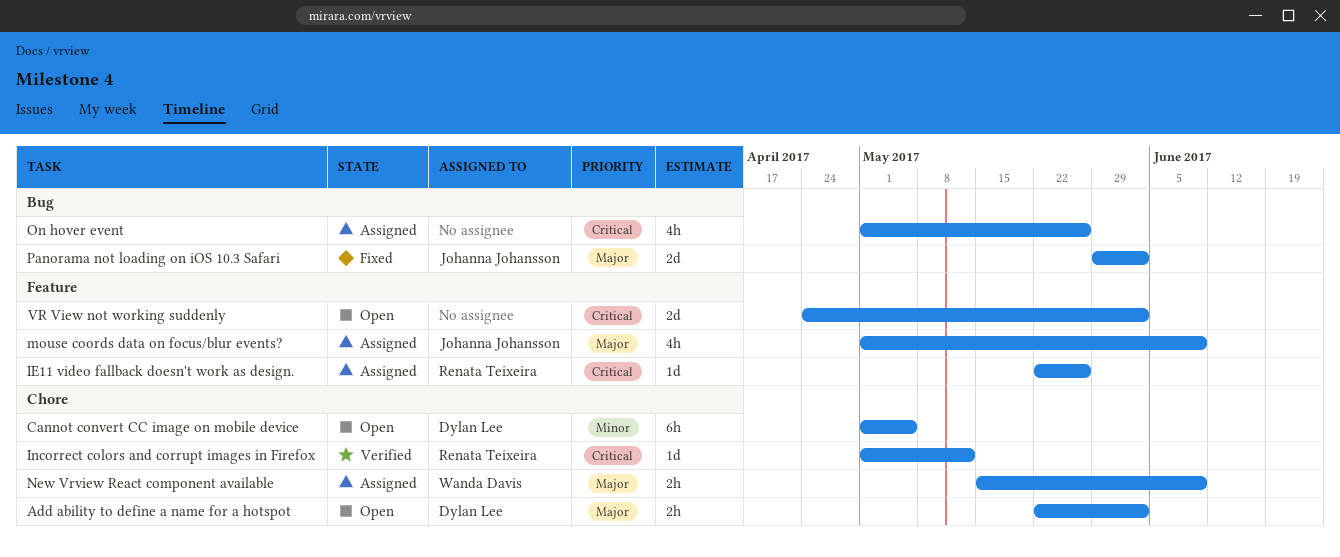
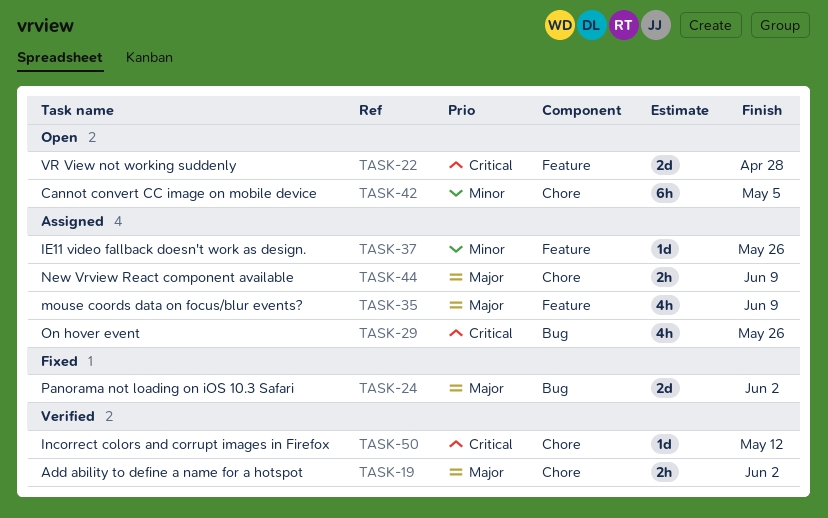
Add ability to define a name for a hotspot, status: Open -> Verified
IE11 video fallback doesn't work as design., priority: Critical -> Minor
VR View not working suddenly, due: Jun 2 -> Apr 28

